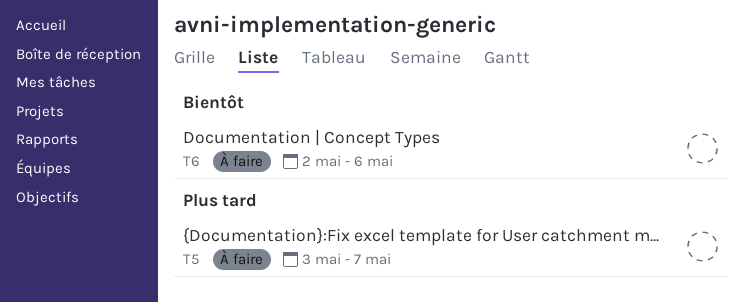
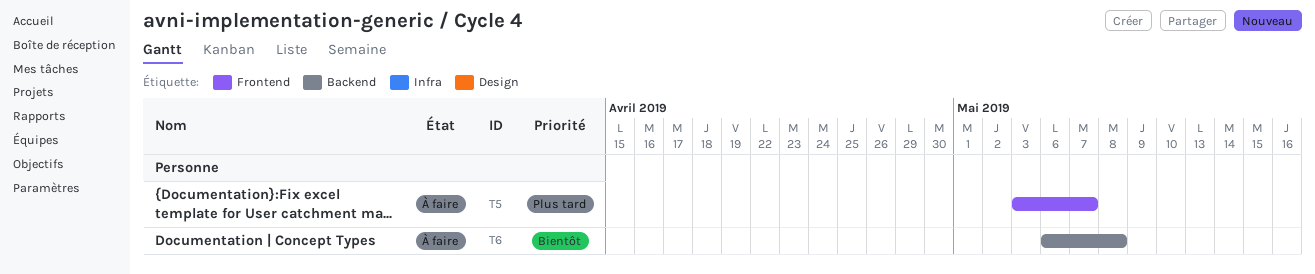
T6, start: May 2 -> May 6
T6, due: May 6 -> May 8

